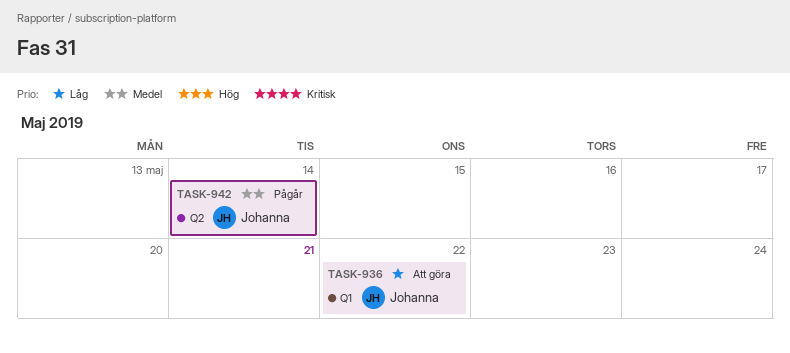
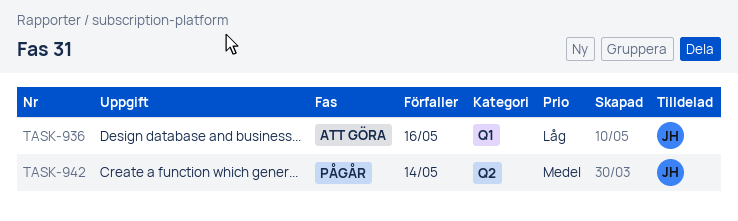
TASK-936, due: May 22 -> May 16

